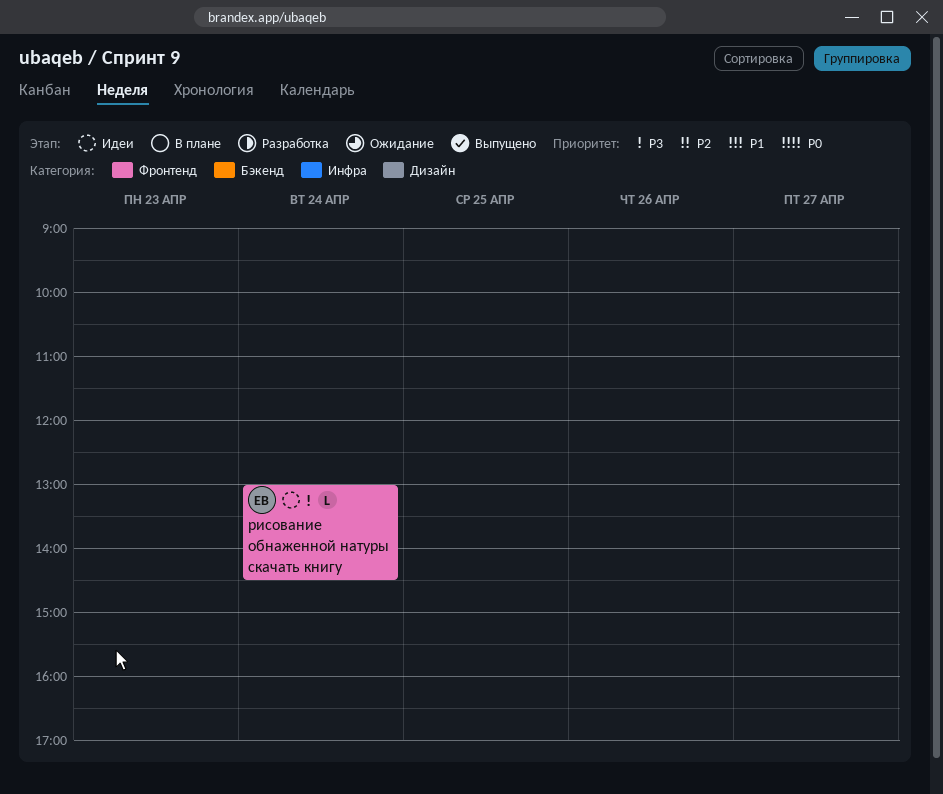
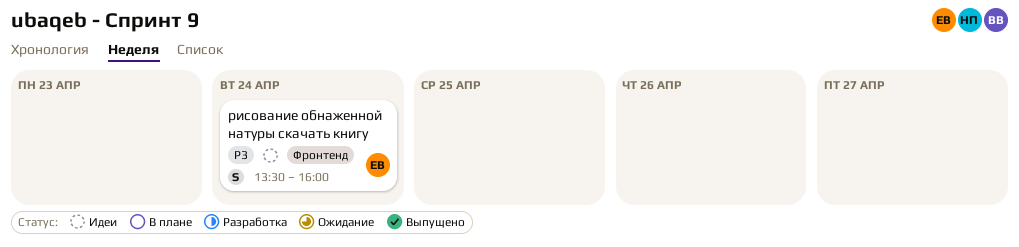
рисование обнаженной натуры скачать книгу, estimate: L -> S
рисование обнаженной натуры скачать книгу, begins: 13:00 -> 13:30
рисование обнаженной натуры скачать книгу, ends: 14:30 -> 16:00

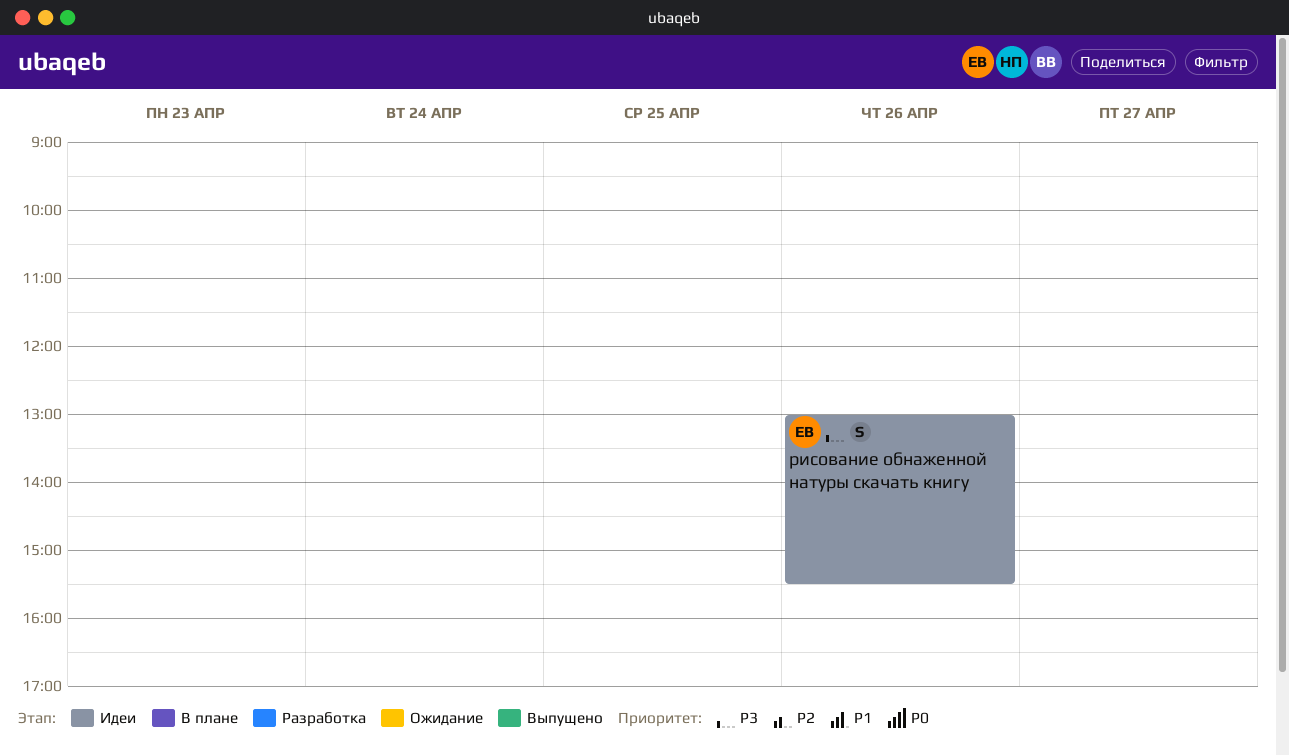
рисование обнаженной натуры скачать книгу, day: Apr 24 -> Apr 26
рисование обнаженной натуры скачать книгу, begins: 13:30 -> 13:00
рисование обнаженной натуры скачать книгу, ends: 16:00 -> 15:30

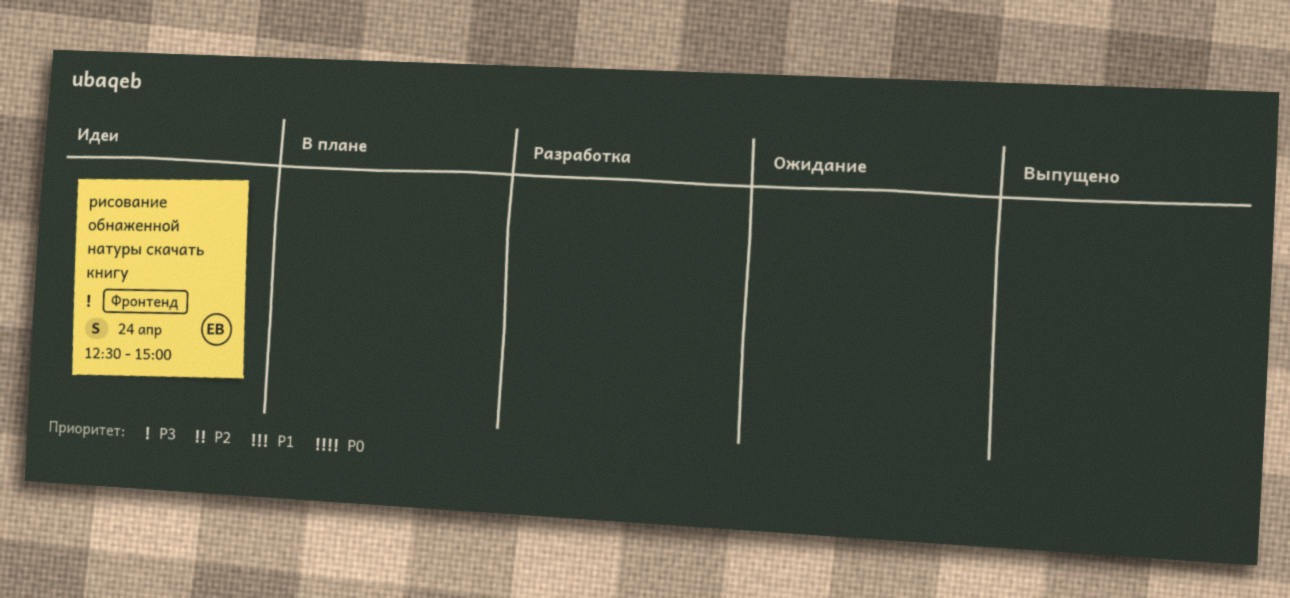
рисование обнаженной натуры скачать книгу, day: Apr 26 -> Apr 24
рисование обнаженной натуры скачать книгу, begins: 13:00 -> 12:30
рисование обнаженной натуры скачать книгу, ends: 15:30 -> 15:00

